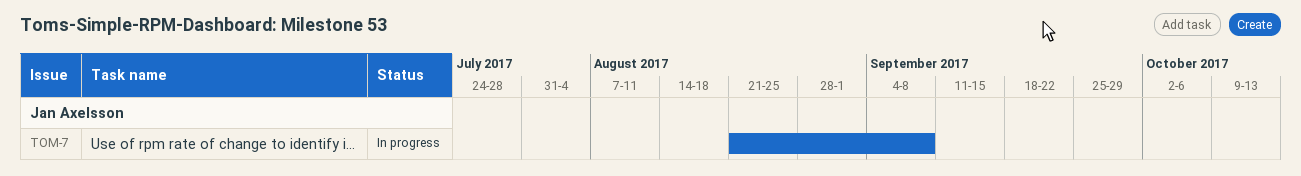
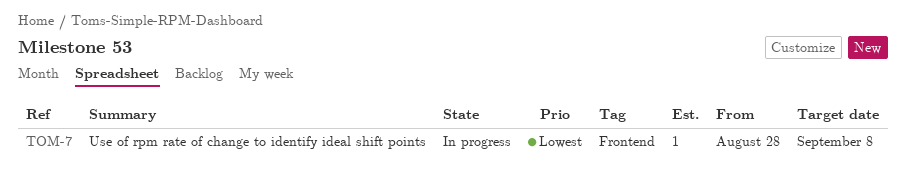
TOM-7, start: Aug 21 -> Aug 28

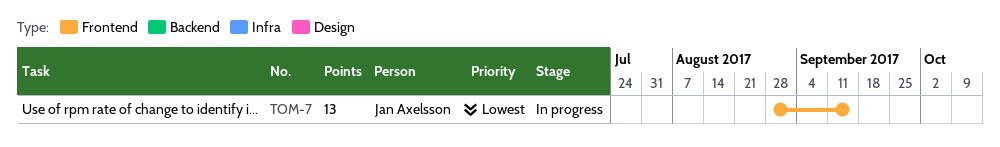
TOM-7, estimate: 1 -> 13
TOM-7, due: Sep 8 -> Sep 15

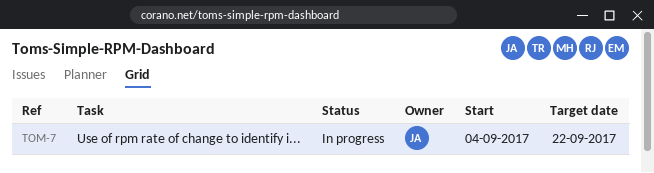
TOM-7, start: Aug 28 -> Sep 4
TOM-7, due: Sep 15 -> Sep 22

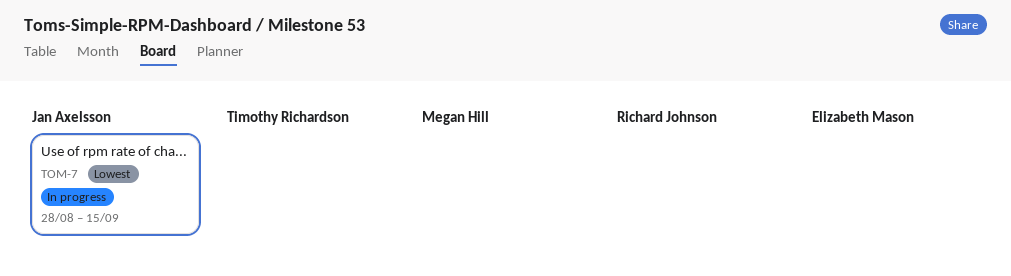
TOM-7, start: Sep 4 -> Aug 28
TOM-7, due: Sep 22 -> Sep 15

